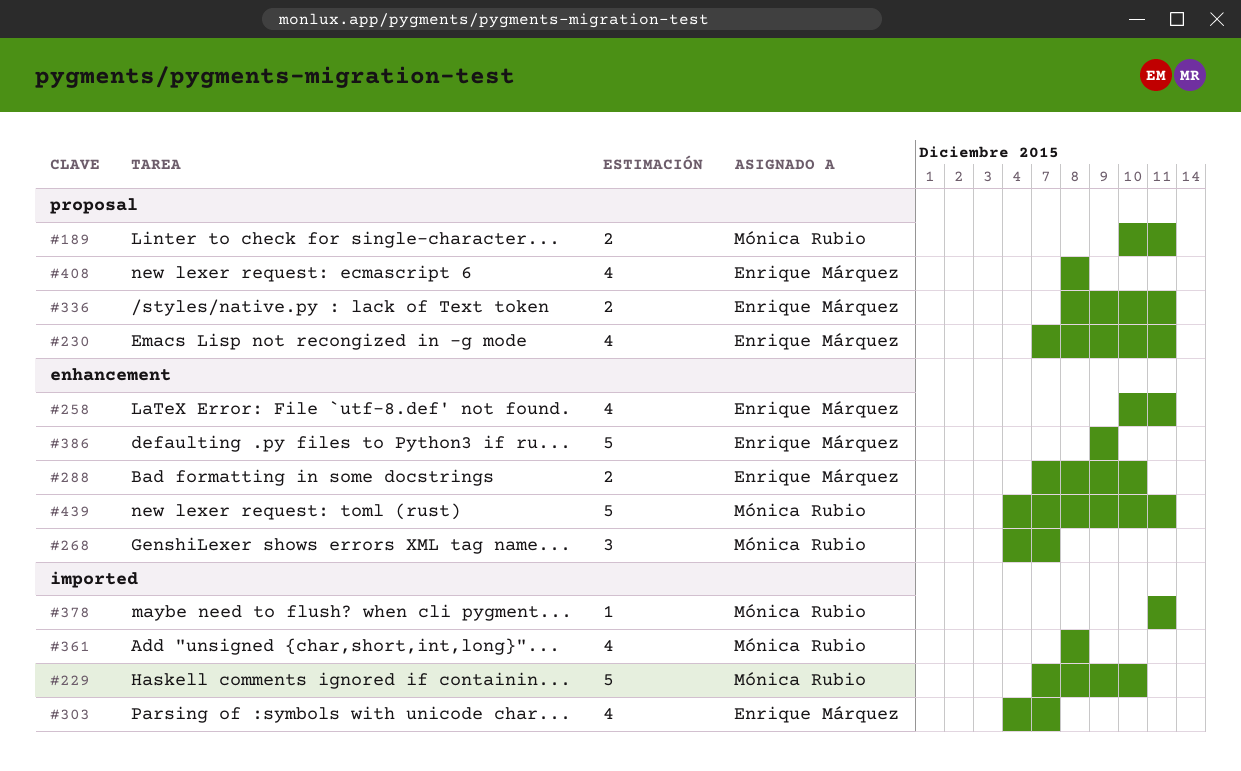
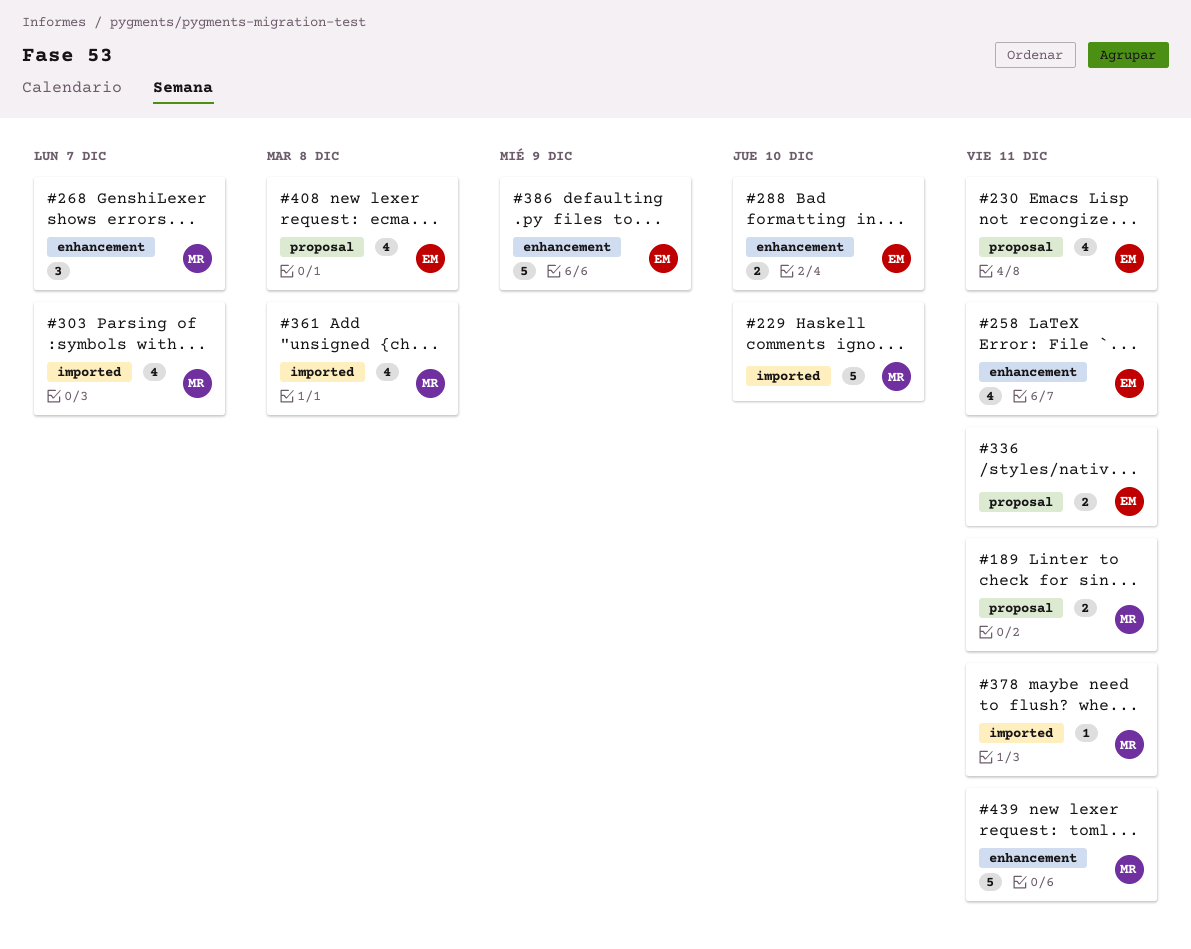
#303, owner: Enrique Márquez -> Mónica Rubio

